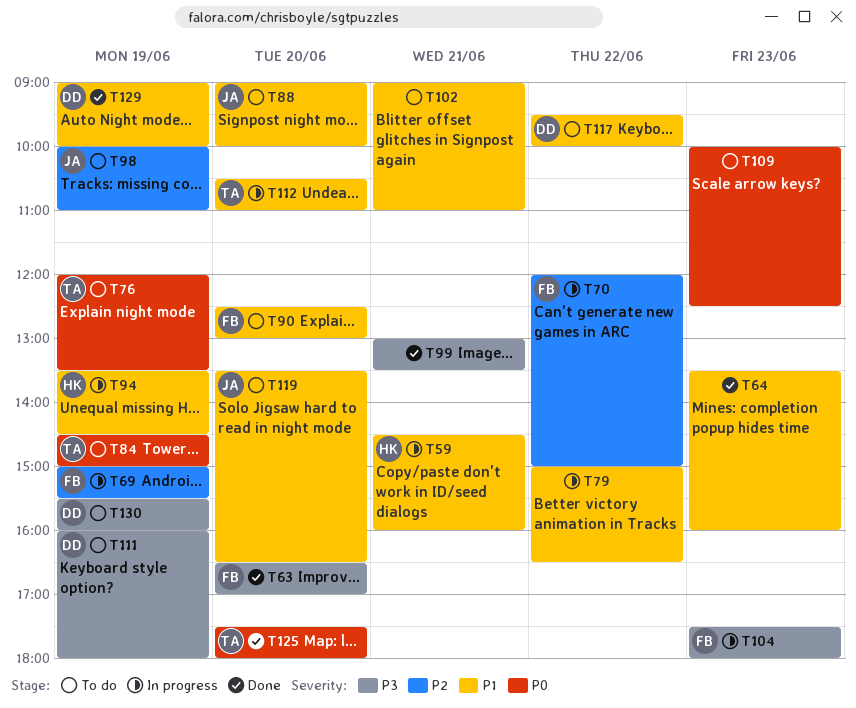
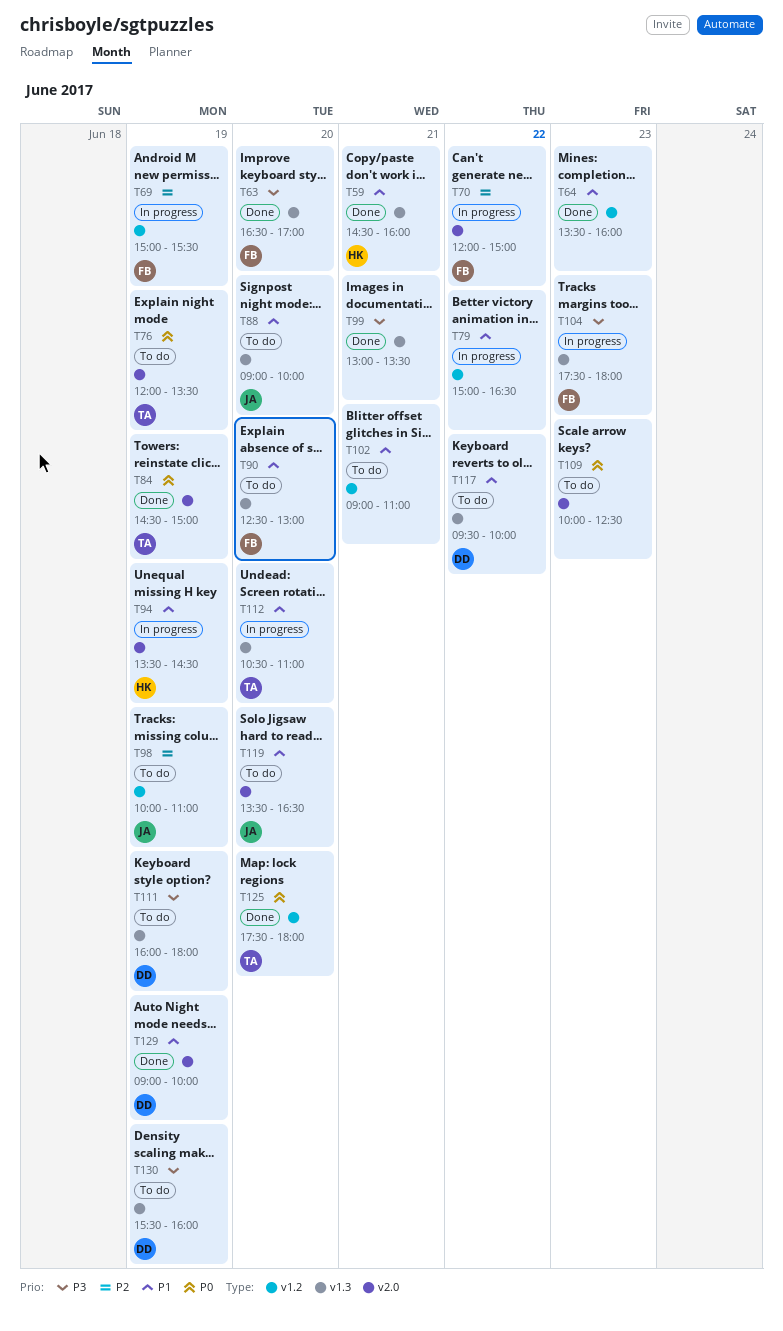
T59, status: In progress -> Done
T84, status: To do -> Done

